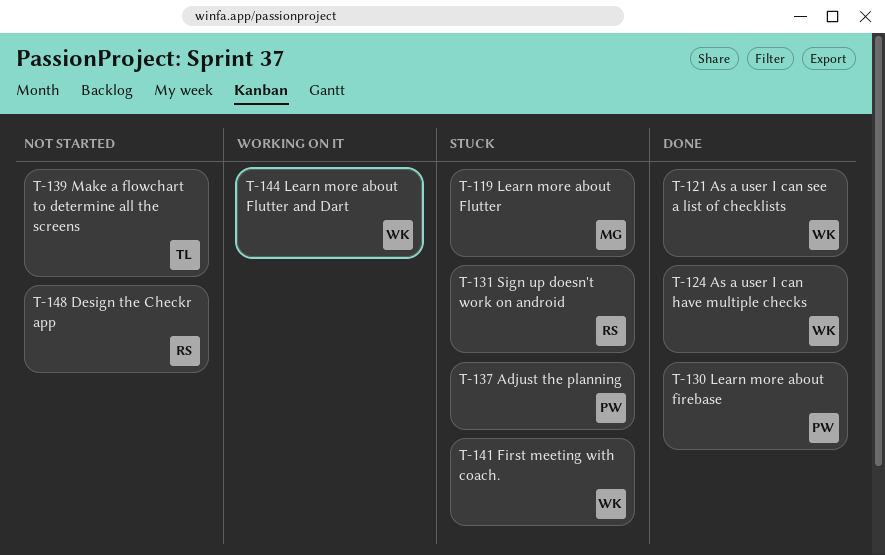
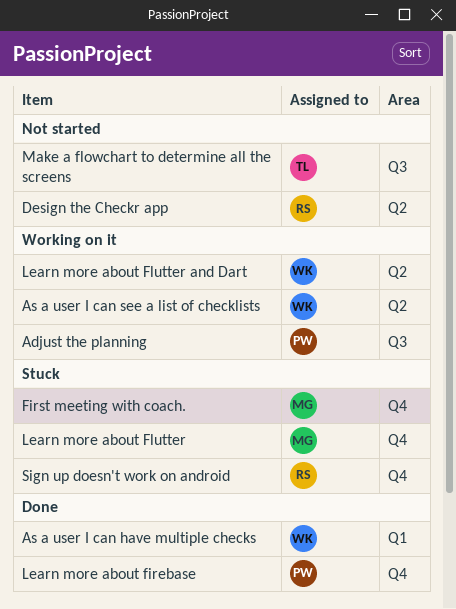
Adjust the planning, status: Stuck -> Working on it
As a user I can see a list of checklists, status: Done -> Working on it
First meeting with coach., owner: WK -> MG

